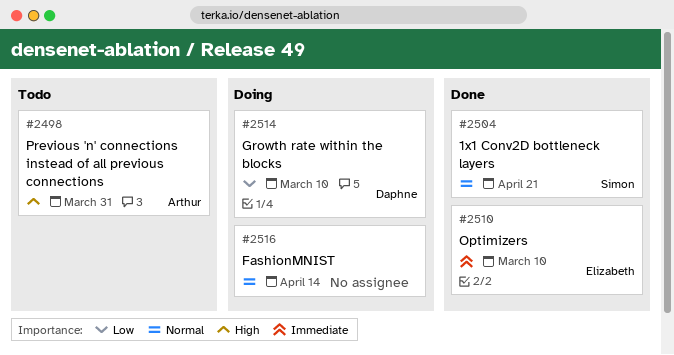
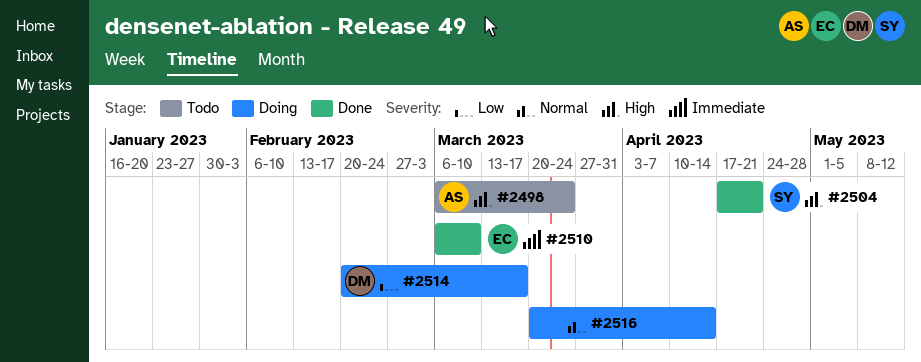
#2498, due: Mar 31 -> Mar 24
#2504, priority: Normal -> High
#2514, due: Mar 10 -> Mar 17

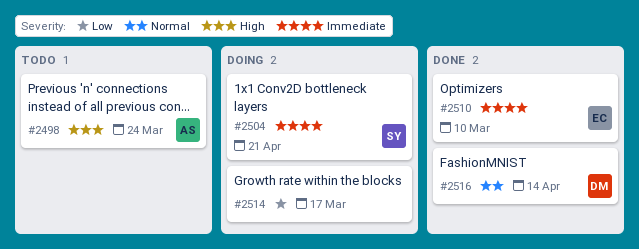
#2504, status: Done -> Doing
#2504, priority: High -> Immediate
#2514, owner: DM -> none
#2516, status: Doing -> Done
#2516, owner: none -> DM

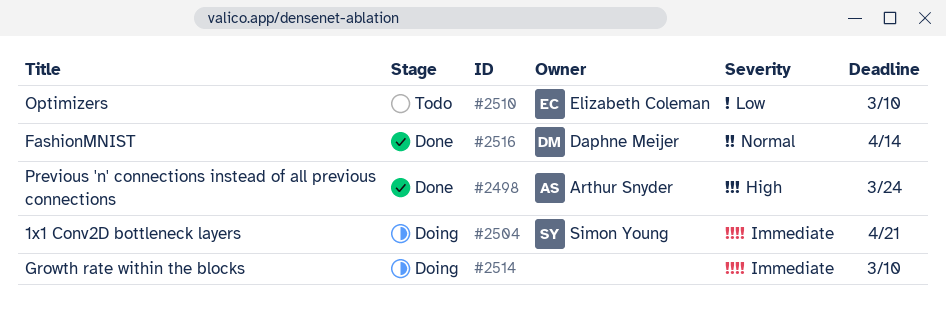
#2498, status: Todo -> Done
#2510, status: Done -> Todo
#2510, priority: Immediate -> Low
#2514, priority: Low -> Immediate
#2514, due: Mar 17 -> Mar 10

